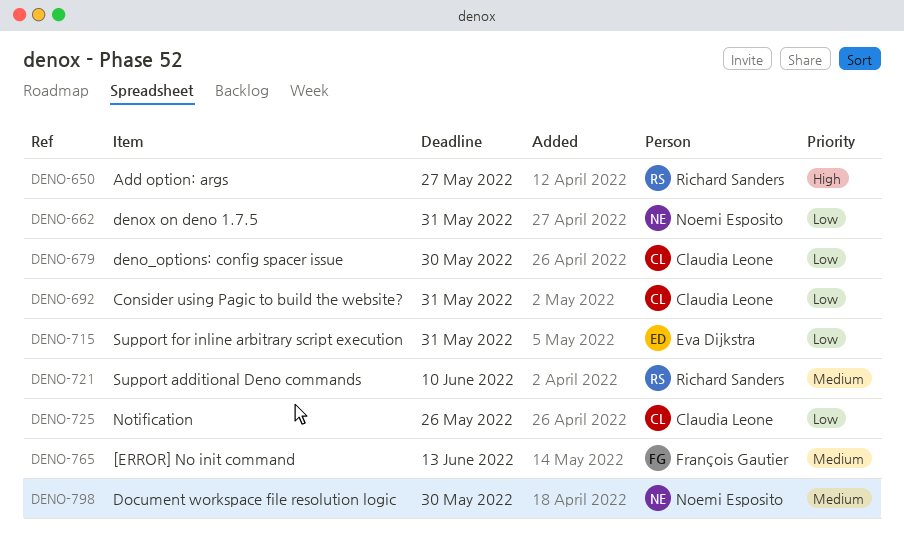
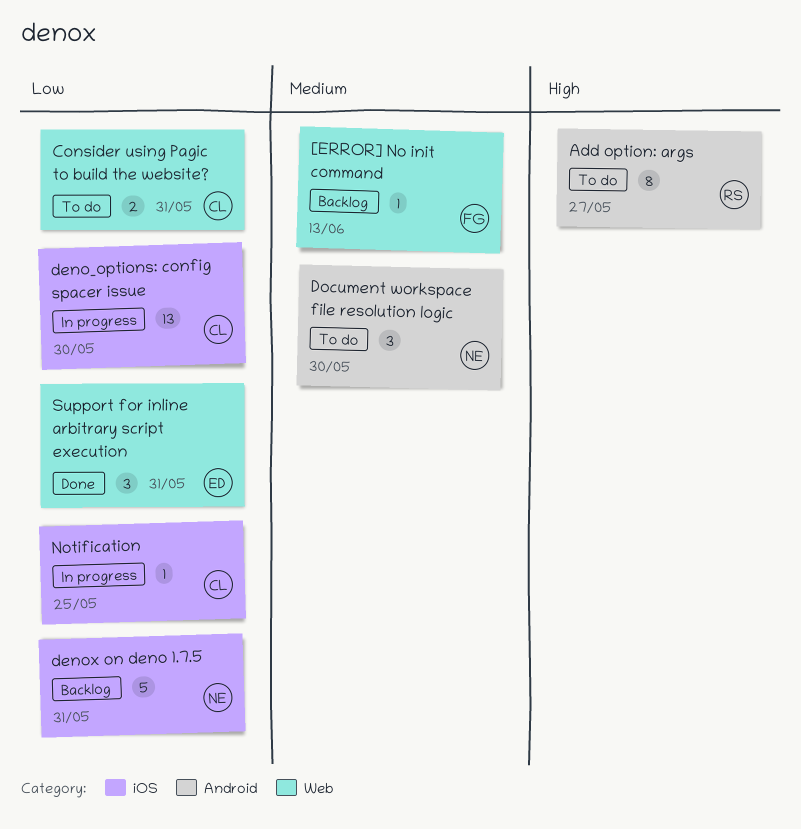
Notification, due: May 26 -> May 25
Support additional Deno commands: present -> none

